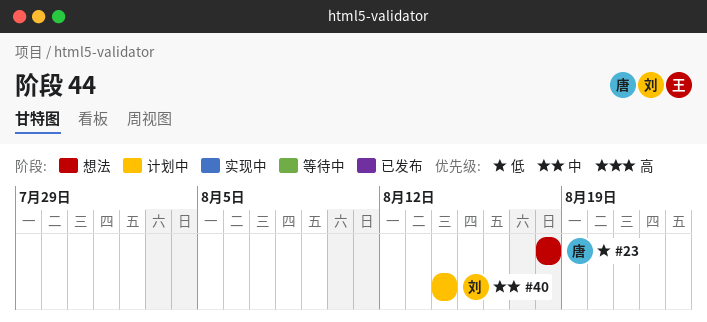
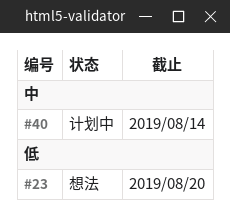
#23, due: Aug 18 -> Aug 20

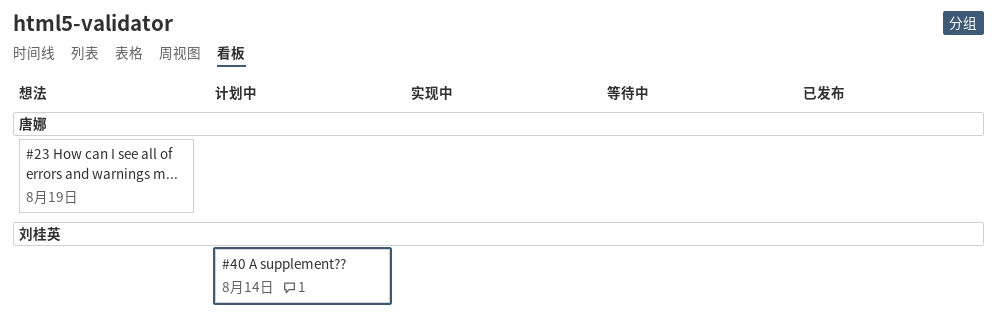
#23, due: Aug 20 -> Aug 19

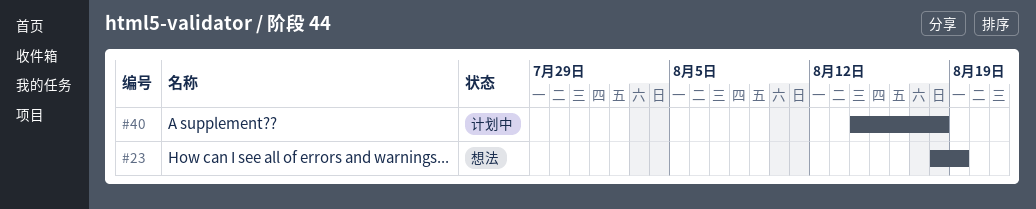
#40, due: Aug 14 -> Aug 18

